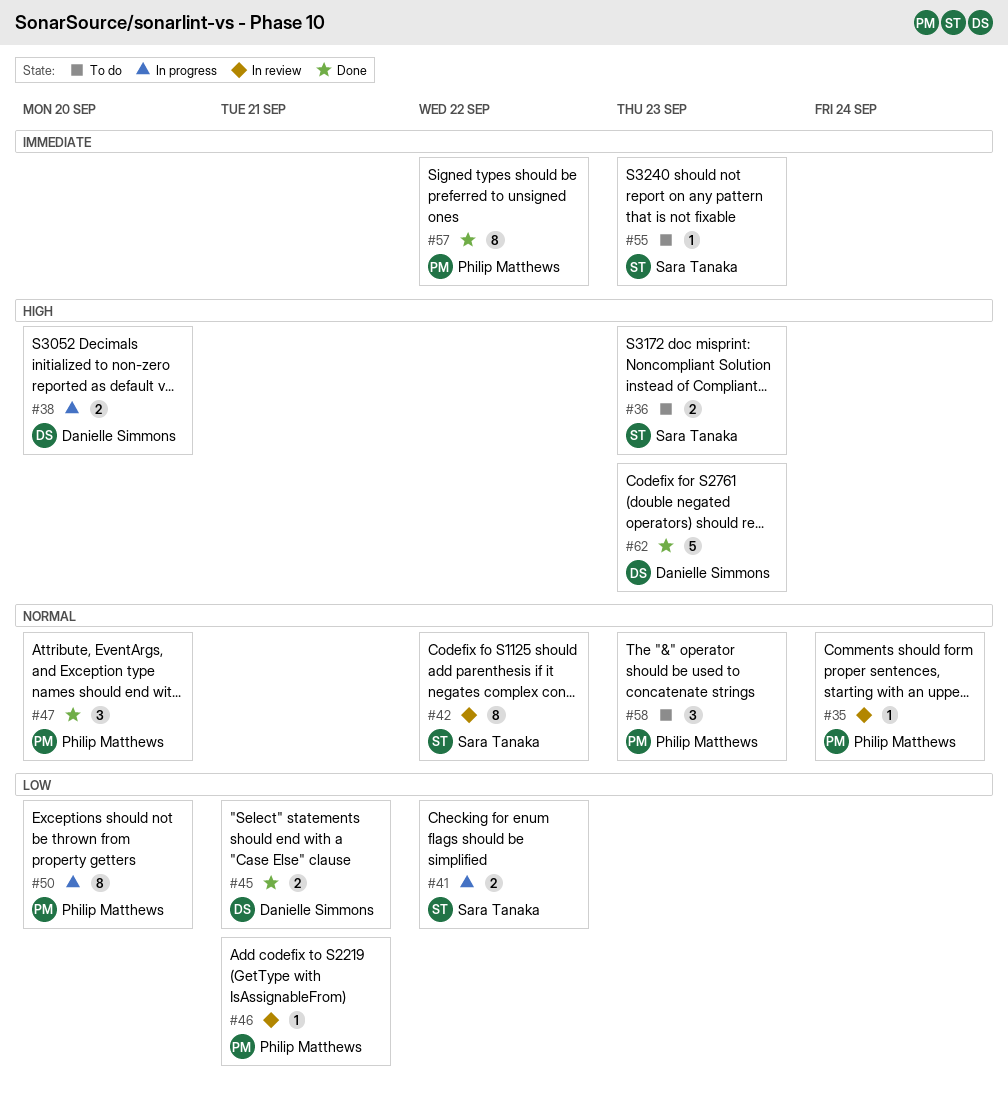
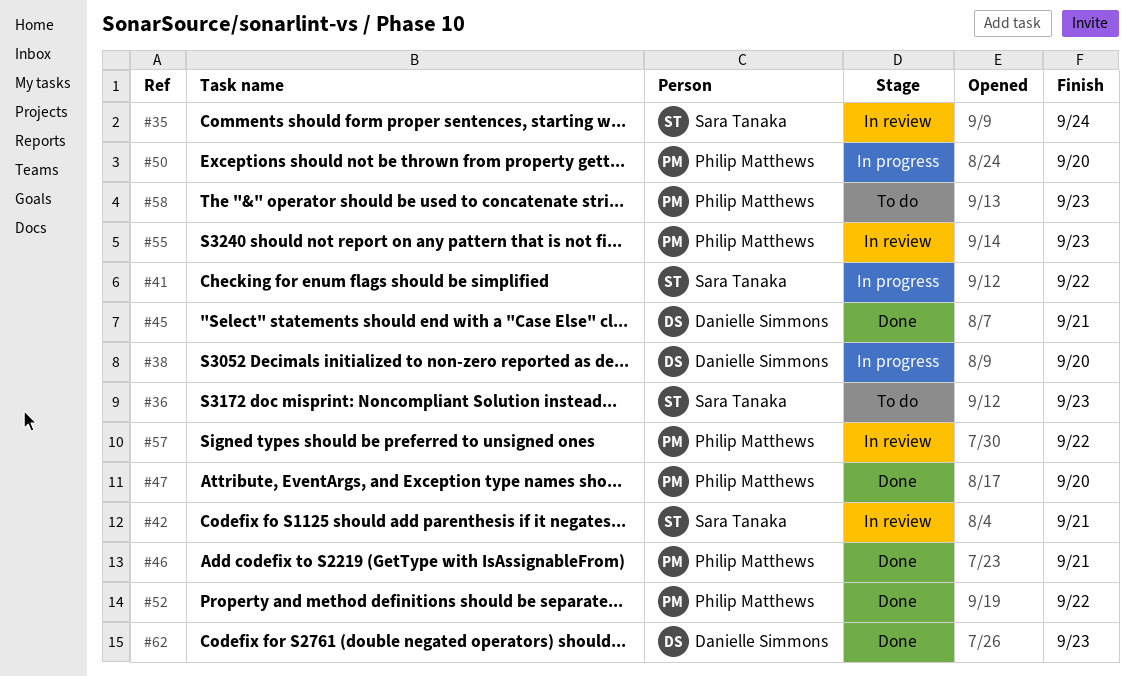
#35, owner: Philip Matthews -> Sara Tanaka
#42, due: Sep 22 -> Sep 21
#46, status: In review -> Done
#52: none -> present
#55, status: To do -> In review
#55, owner: Sara Tanaka -> Philip Matthews
#57, status: Done -> In review

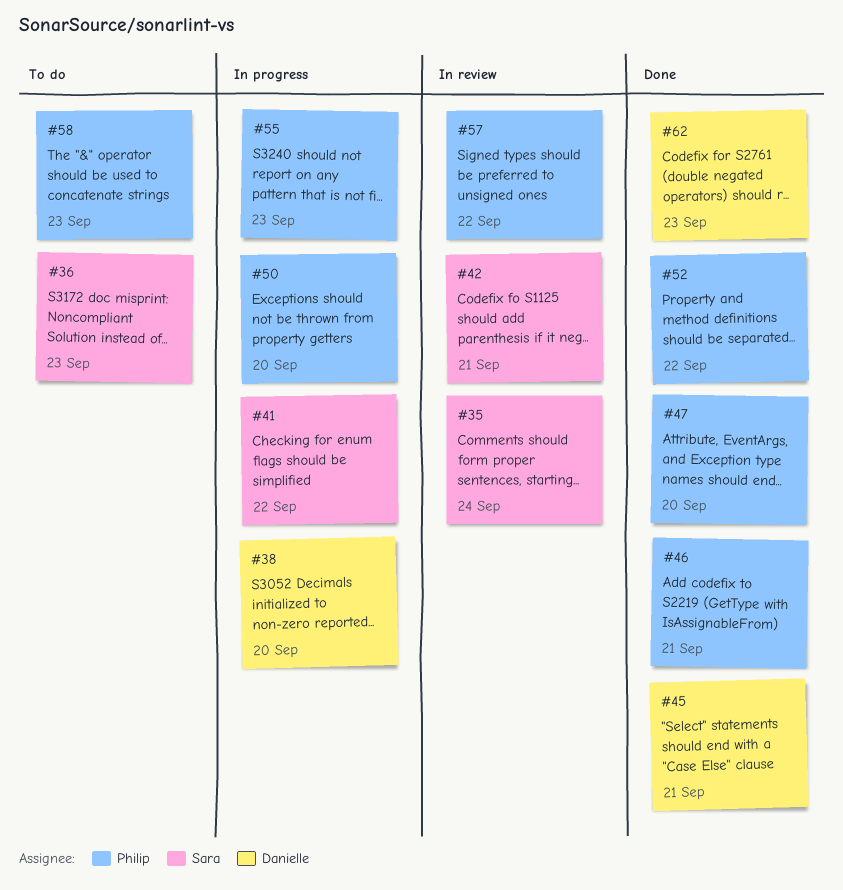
#55, status: In review -> In progress

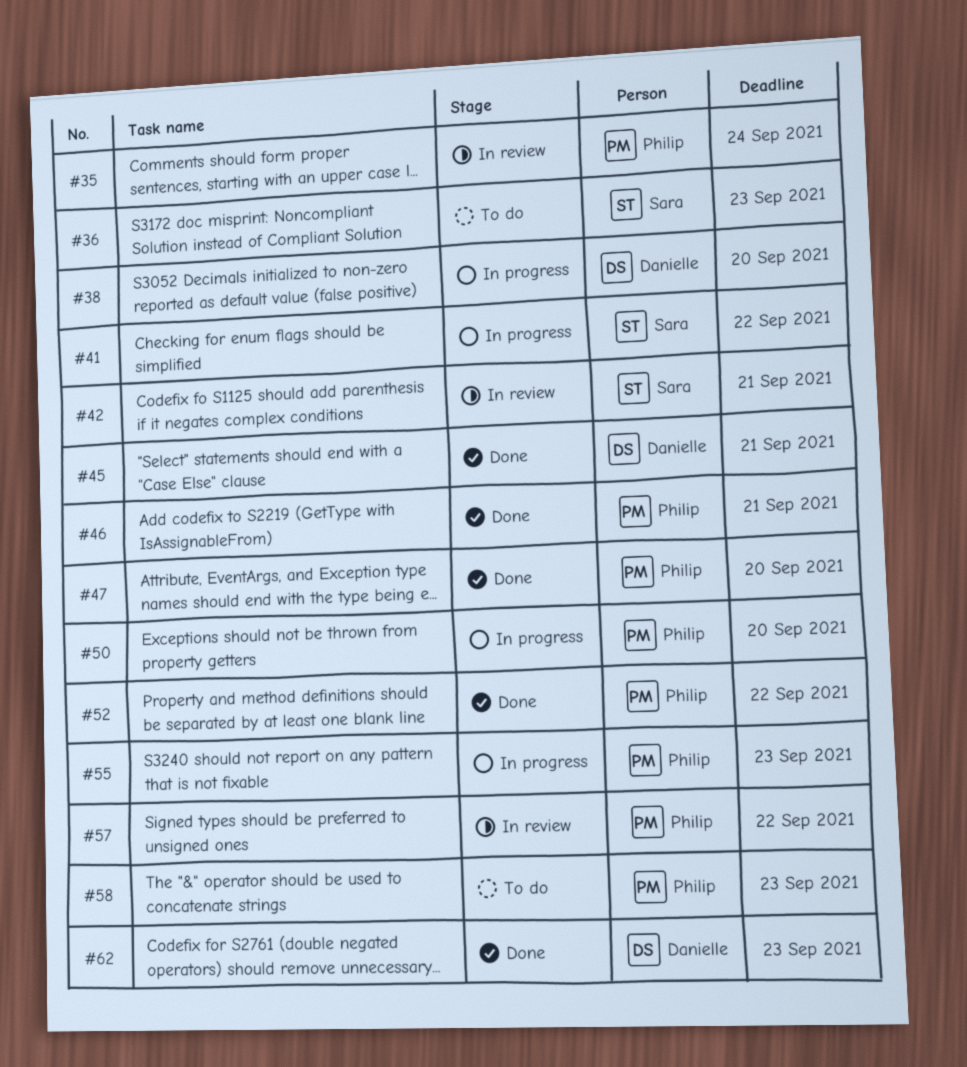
#35, owner: Sara -> Philip

